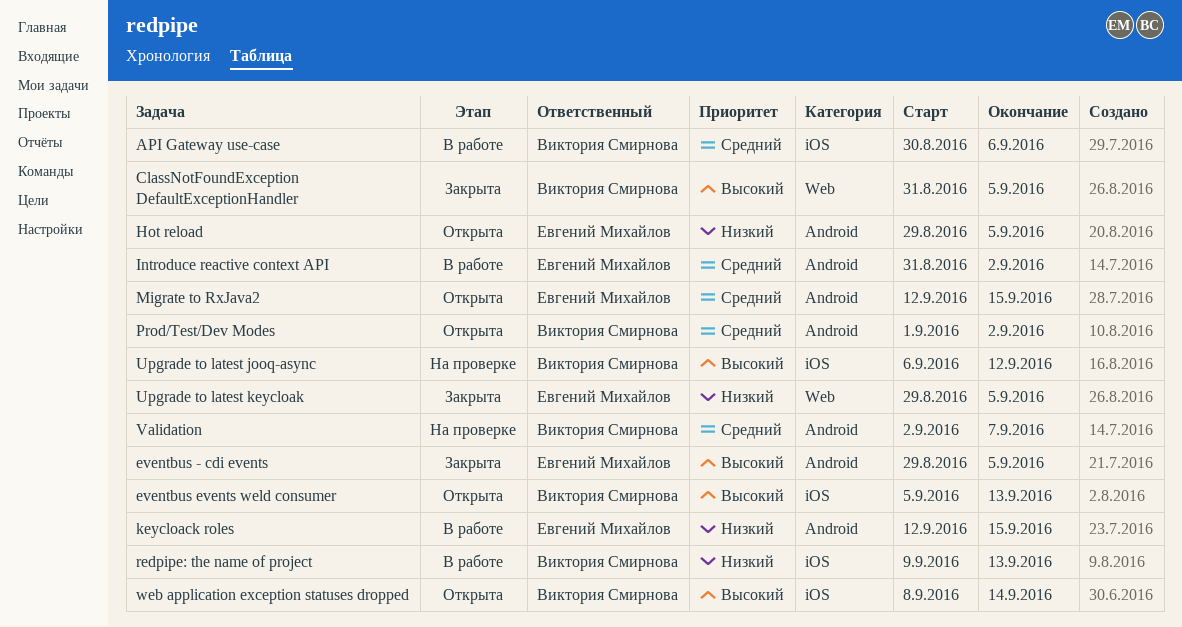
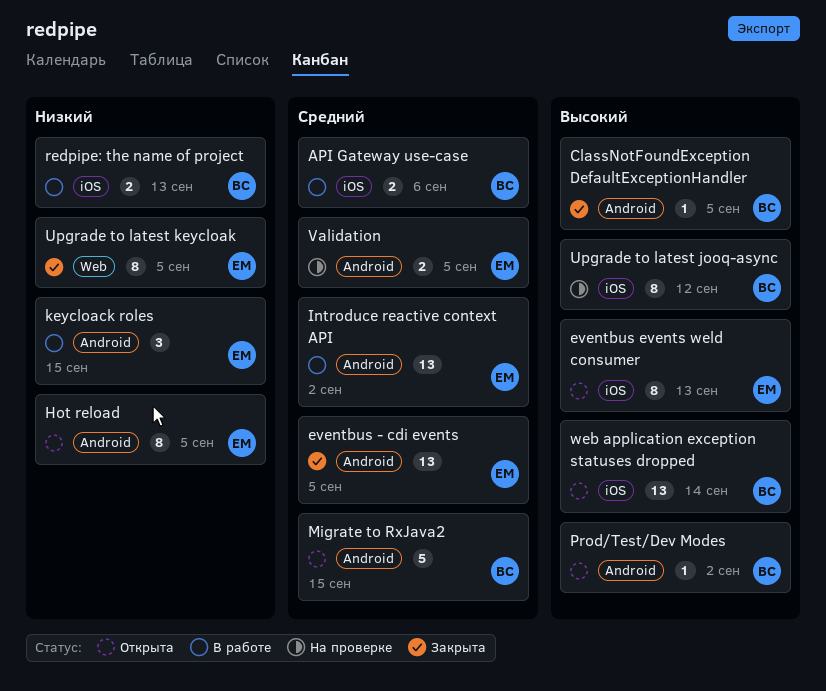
ClassNotFoundException DefaultExceptionHandler, label: Web -> Android
eventbus - cdi events, priority: Высокий -> Средний
eventbus events weld consumer, owner: Виктория Смирнова -> Евгений Михайлов
Migrate to RxJava2, owner: Евгений Михайлов -> Виктория Смирнова
Prod/Test/Dev Modes, priority: Средний -> Высокий
Validation, owner: Виктория Смирнова -> Евгений Михайлов
Validation, due: Sep 7 -> Sep 5

